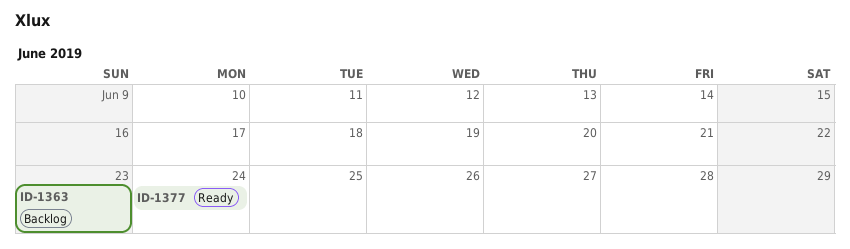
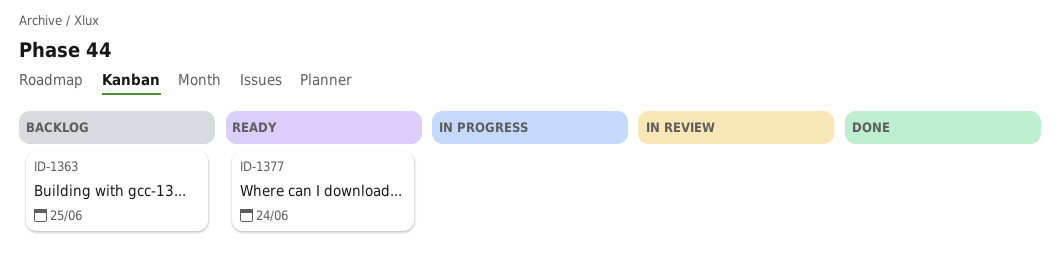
ID-1363, due: Jun 23 -> Jun 25

